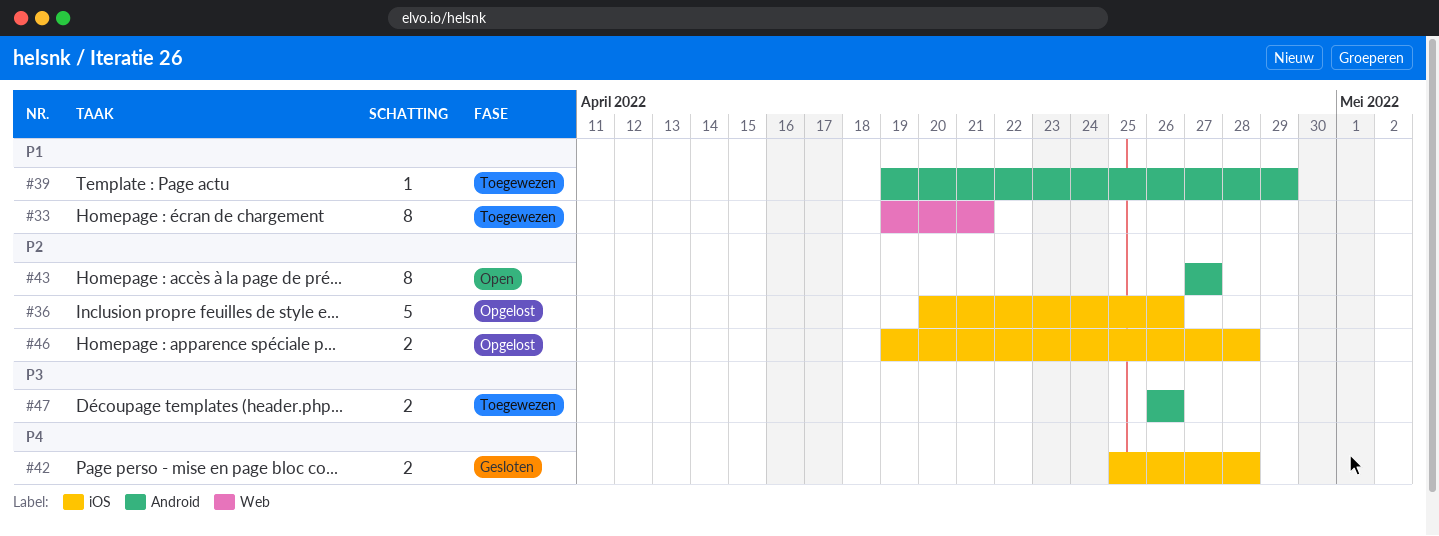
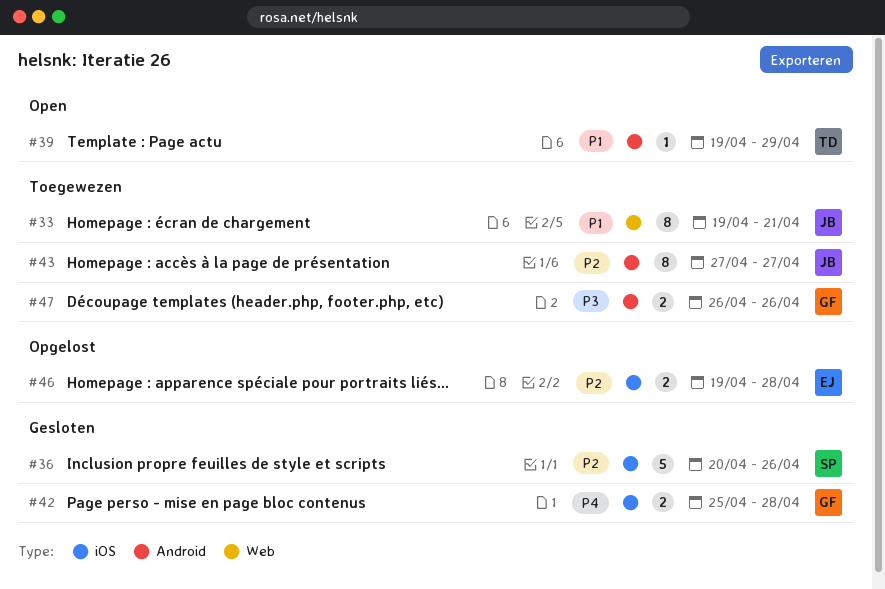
#36, status: Opgelost -> Gesloten
#39, status: Toegewezen -> Open
#43, status: Open -> Toegewezen

